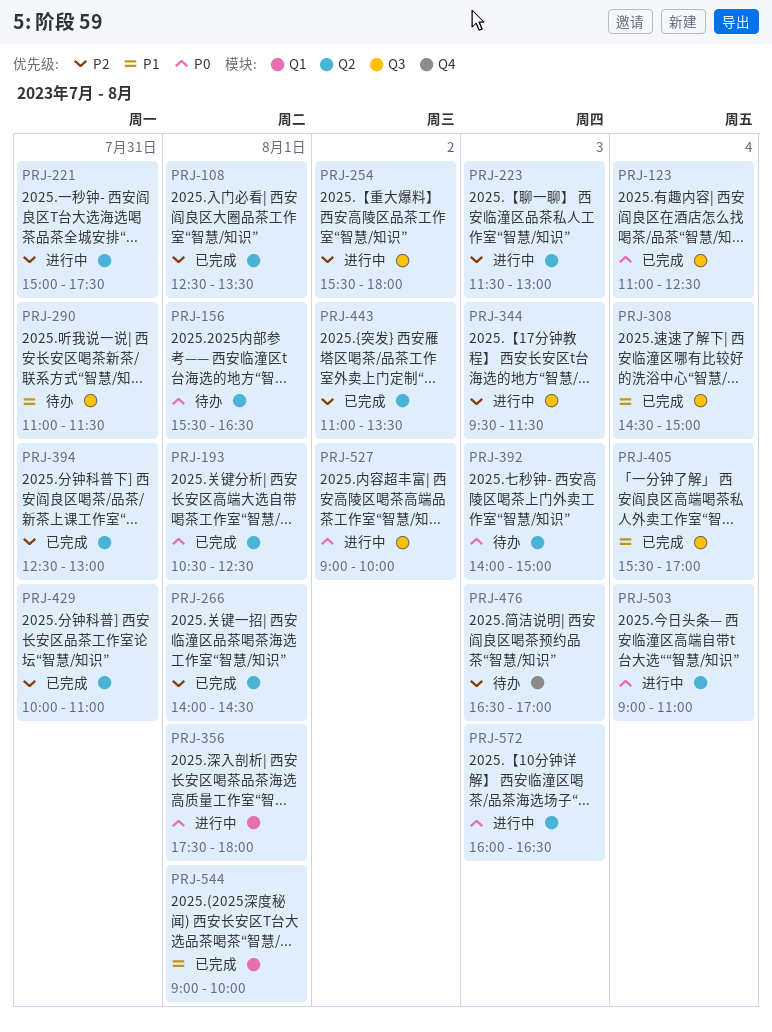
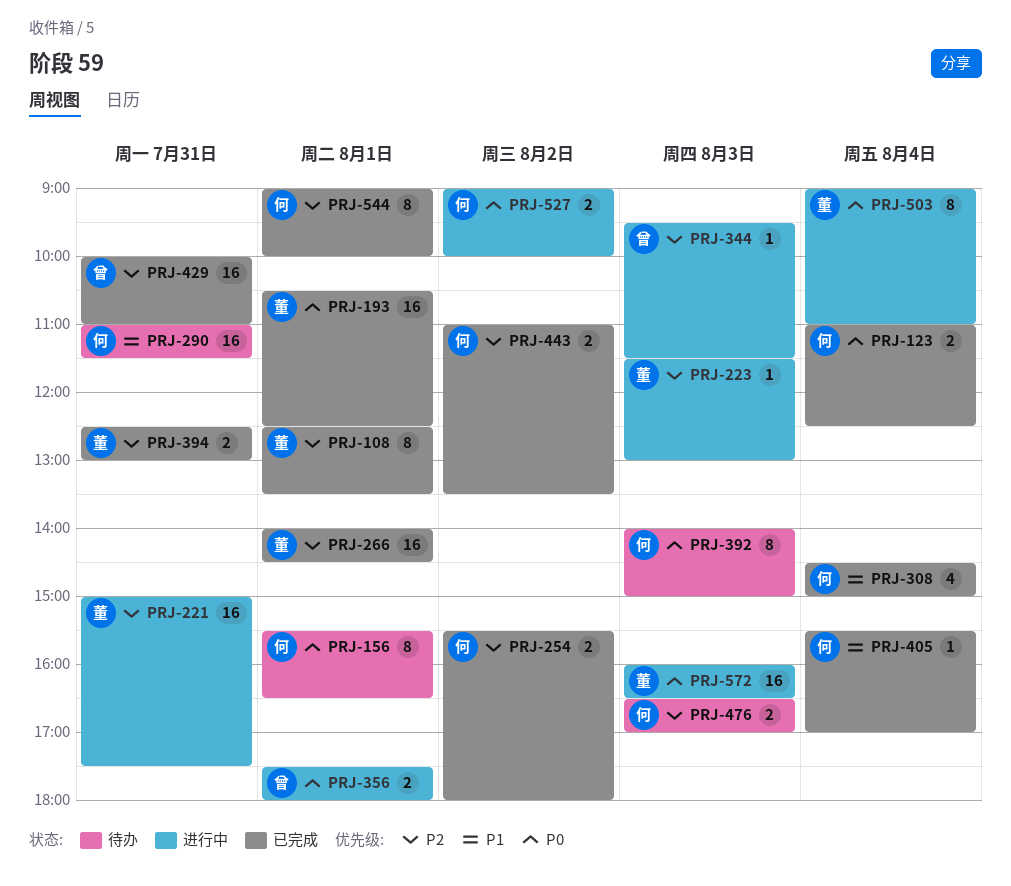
PRJ-254, status: 进行中 -> 已完成
PRJ-544, priority: P1 -> P2

